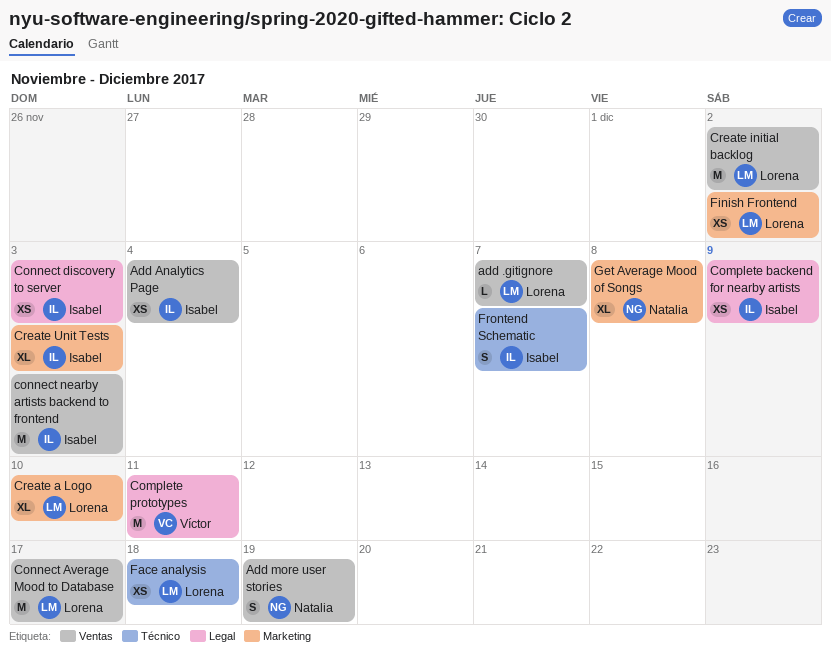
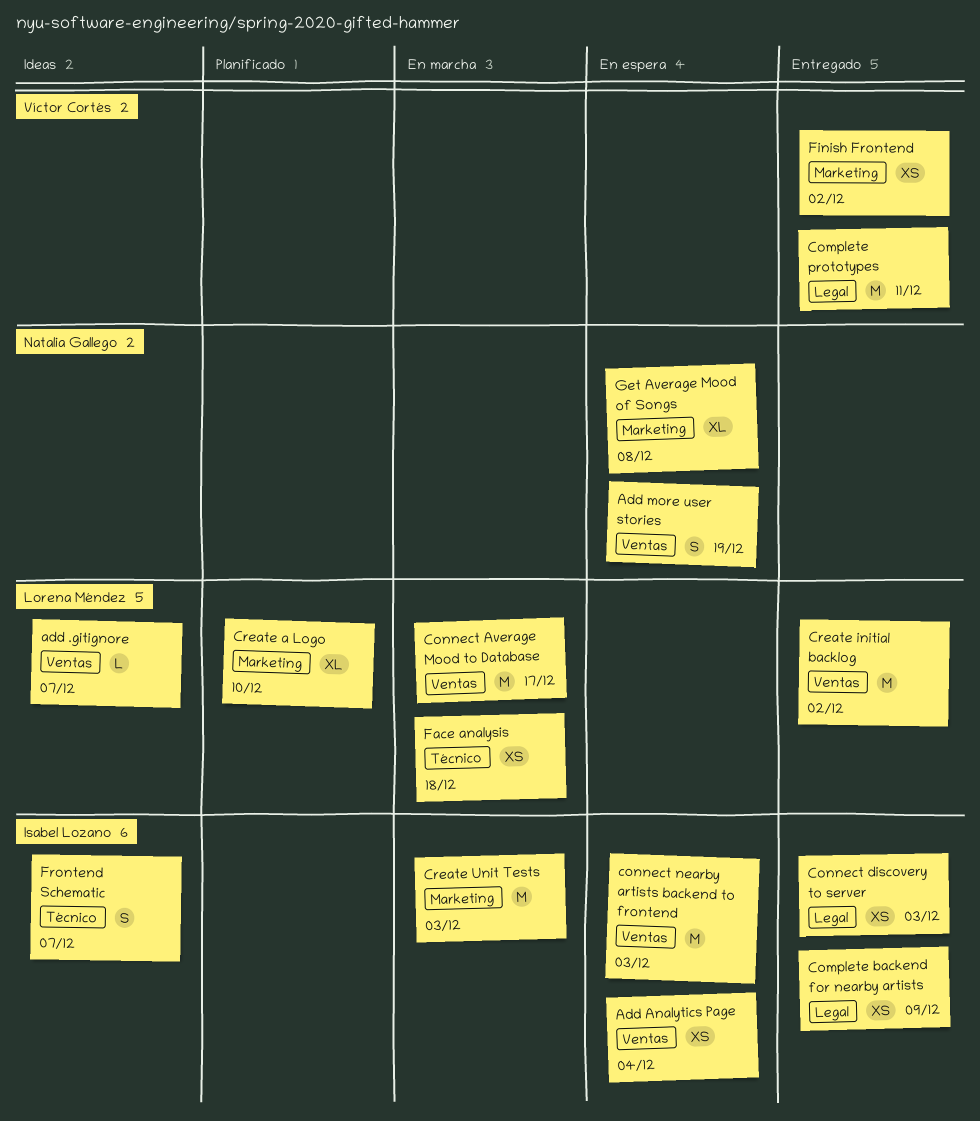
Create Unit Tests, estimate: XL -> M
Finish Frontend, owner: Lorena Méndez -> Víctor Cortés

